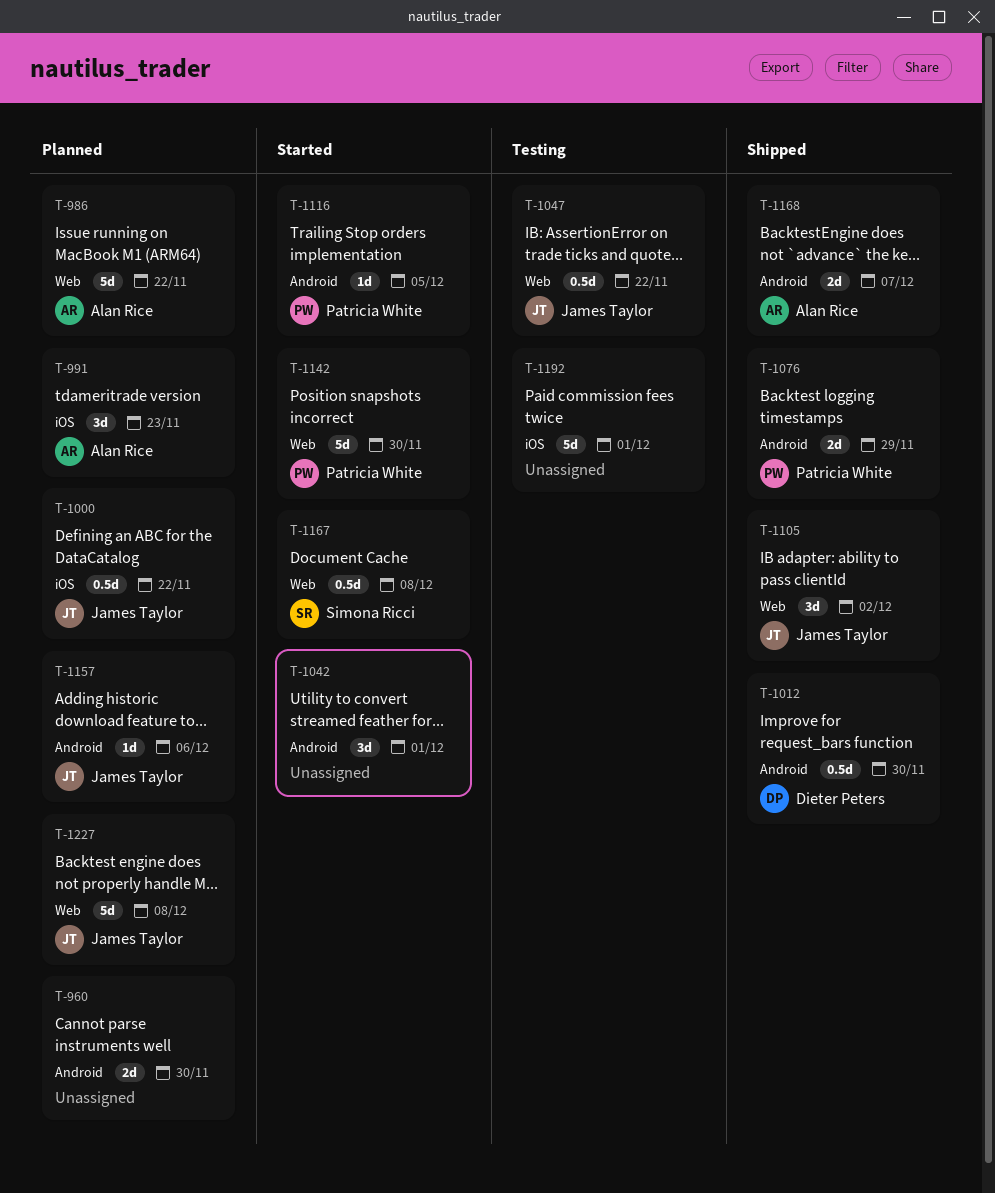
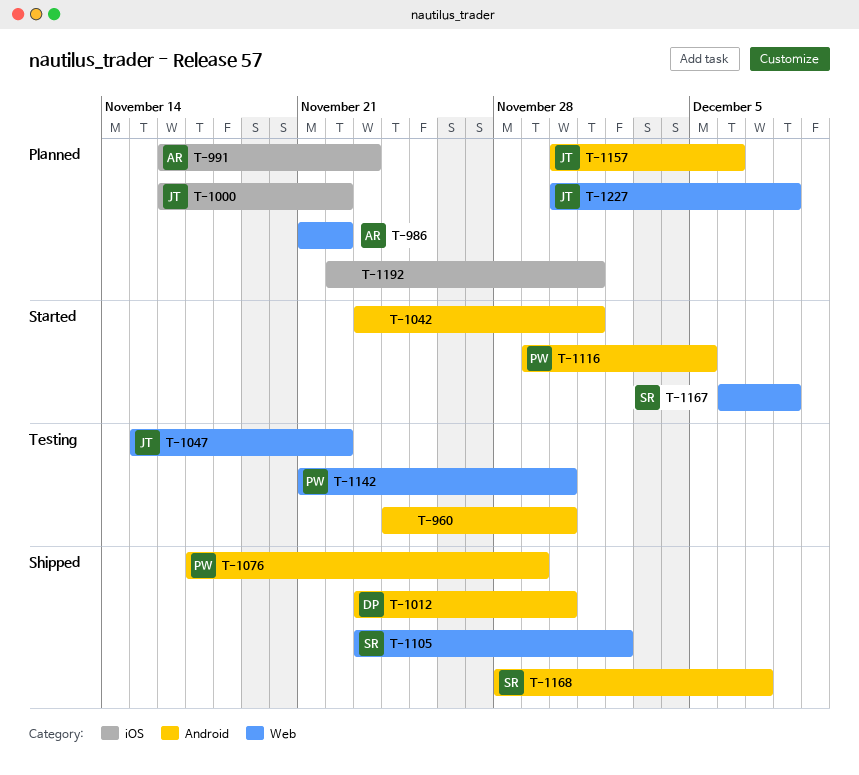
T-960, status: Planned -> Testing
T-1105, owner: James Taylor -> Simona Ricci
T-1142, status: Started -> Testing
T-1168, owner: Alan Rice -> Simona Ricci
T-1192, status: Testing -> Planned

